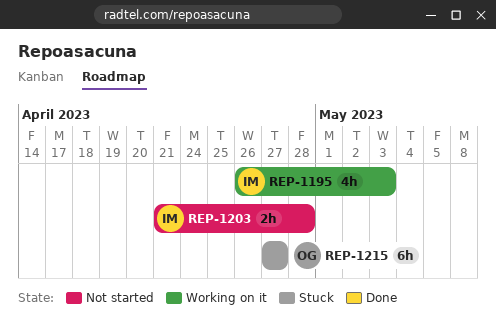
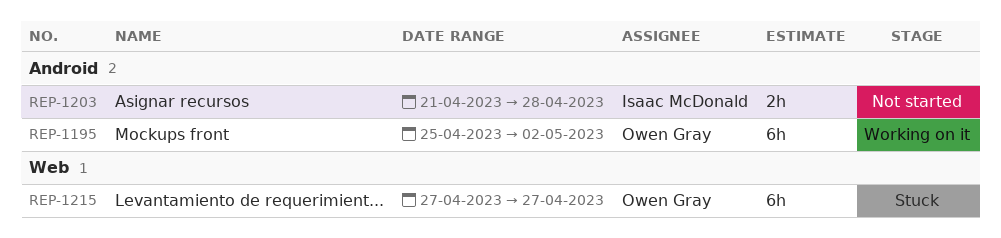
REP-1195, owner: Isaac McDonald -> Owen Gray
REP-1195, estimate: 4h -> 6h
REP-1195, start: Apr 26 -> Apr 25
REP-1195, due: May 3 -> May 2

